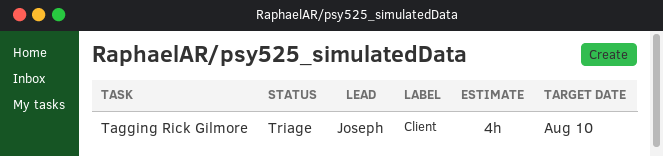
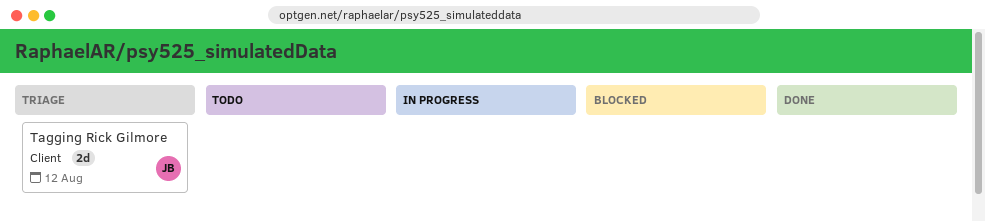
Tagging Rick Gilmore, estimate: 4h -> 2d
Tagging Rick Gilmore, due: Aug 10 -> Aug 12

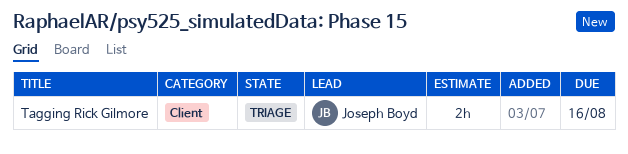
Tagging Rick Gilmore, estimate: 2d -> 2h
Tagging Rick Gilmore, due: Aug 12 -> Aug 16

